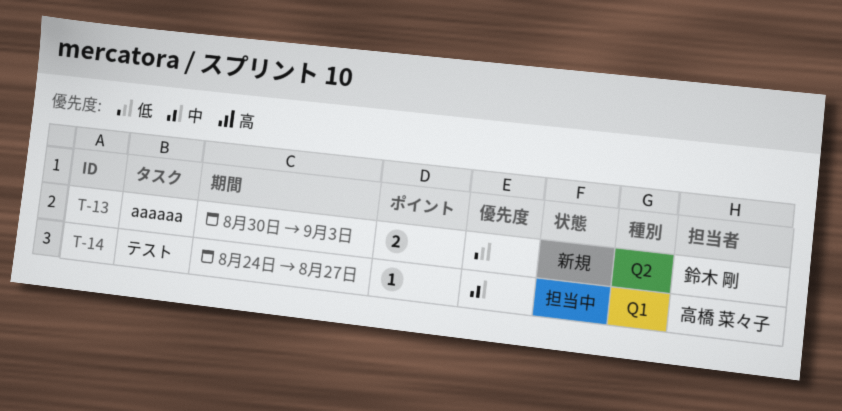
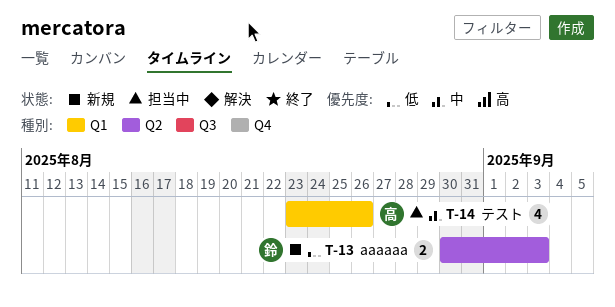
T-14, estimate: 1 -> 4
T-14, start: Aug 24 -> Aug 23
T-14, due: Aug 27 -> Aug 26

